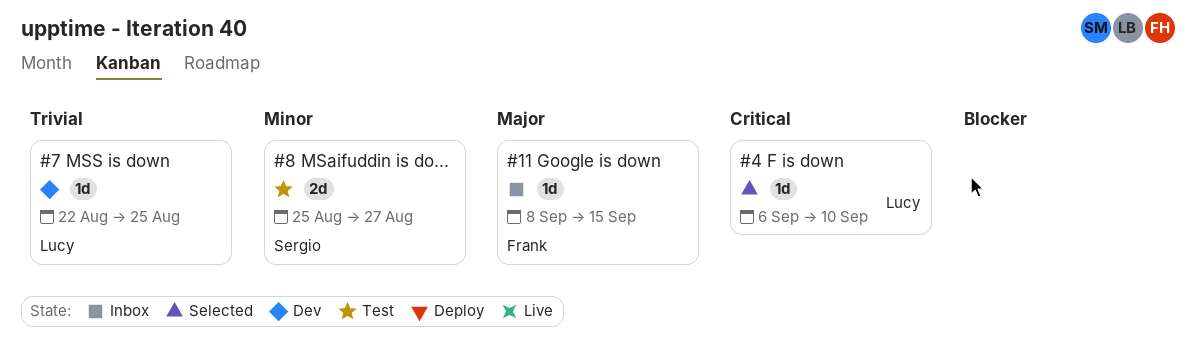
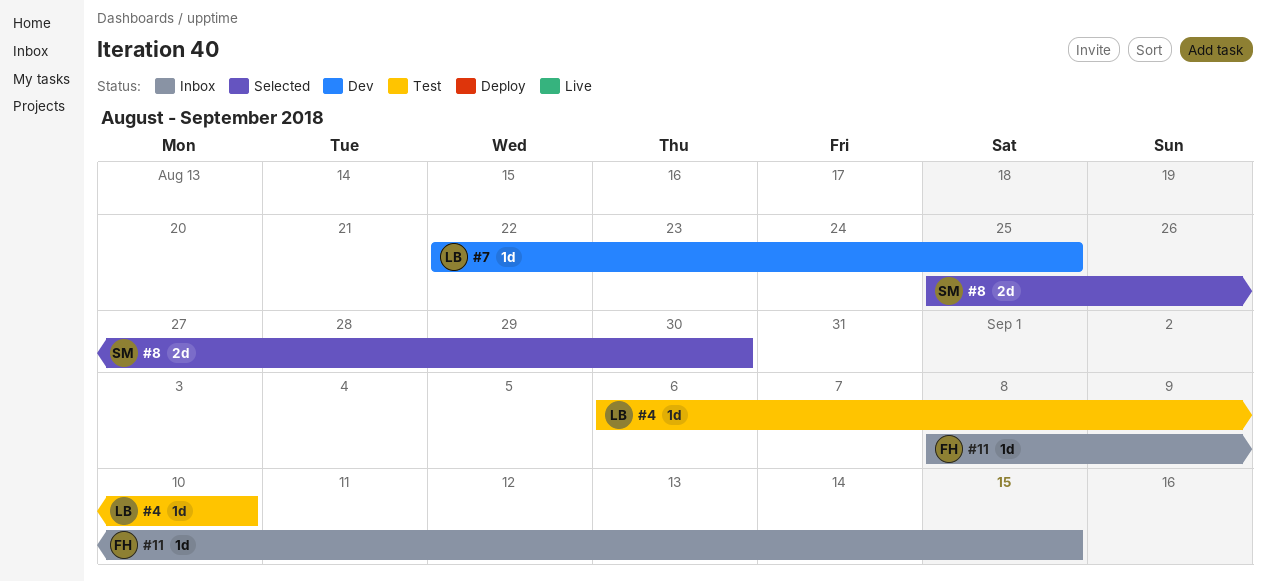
#4, status: Selected -> Test
#8, status: Test -> Selected
#8, due: Aug 27 -> Aug 30

